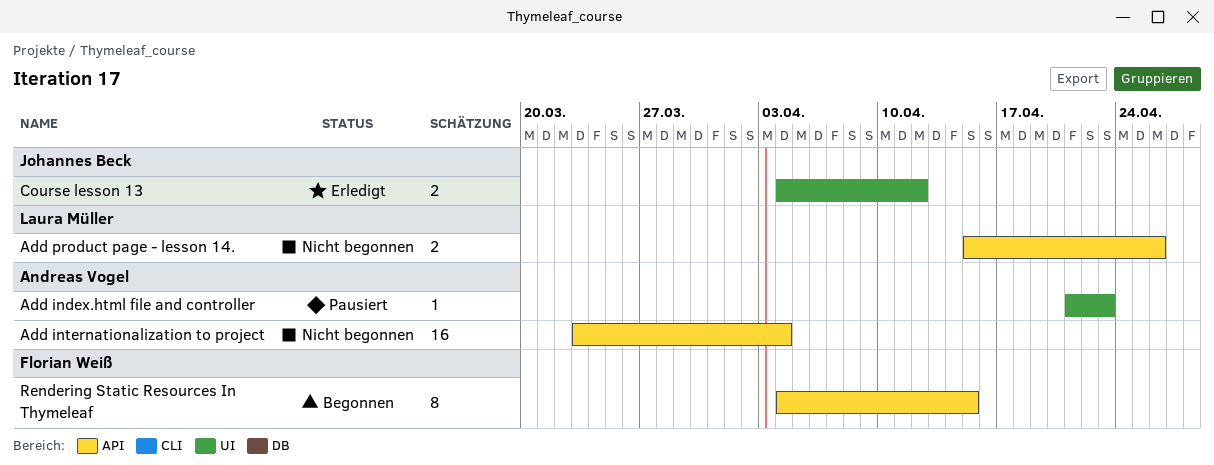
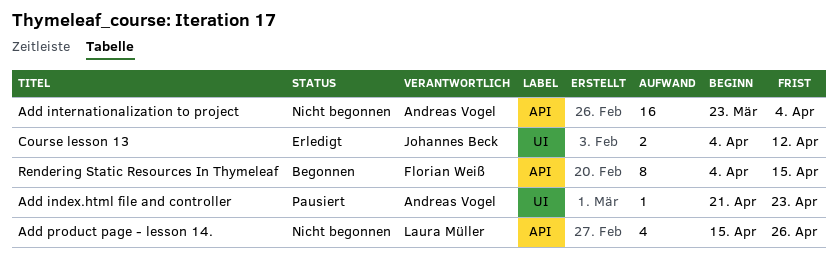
Add product page - lesson 14., estimate: 2 -> 4

